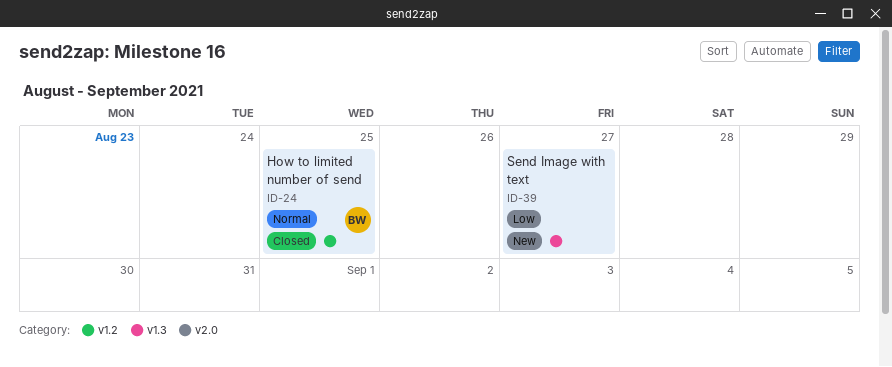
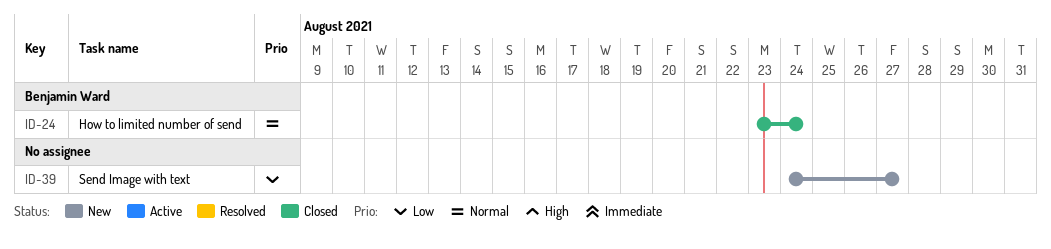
ID-24, due: Aug 25 -> Aug 24

